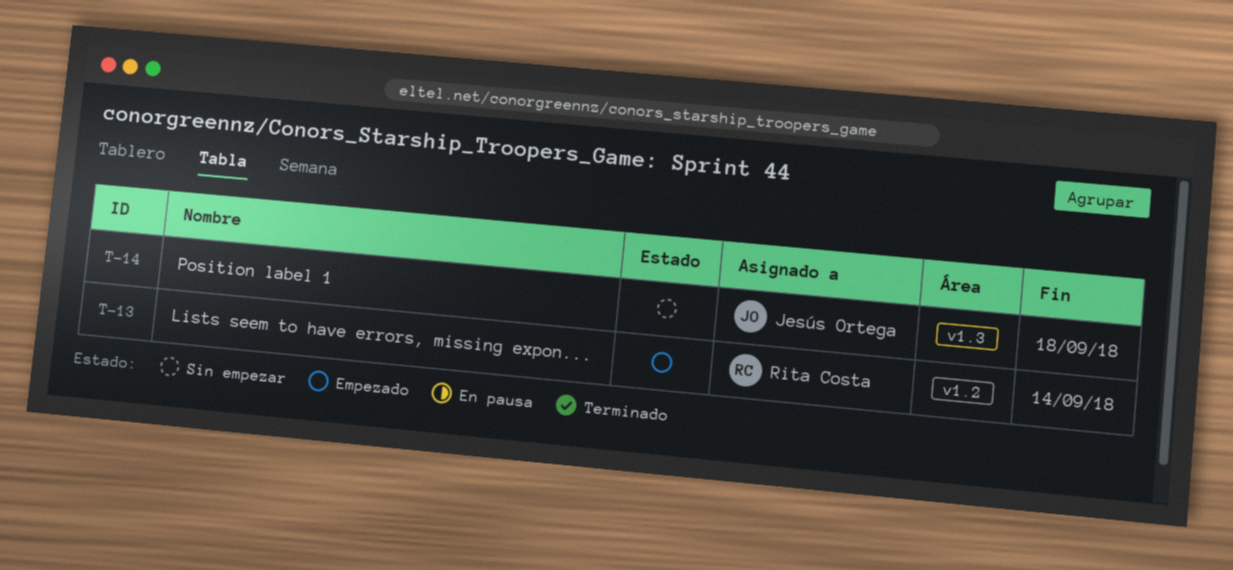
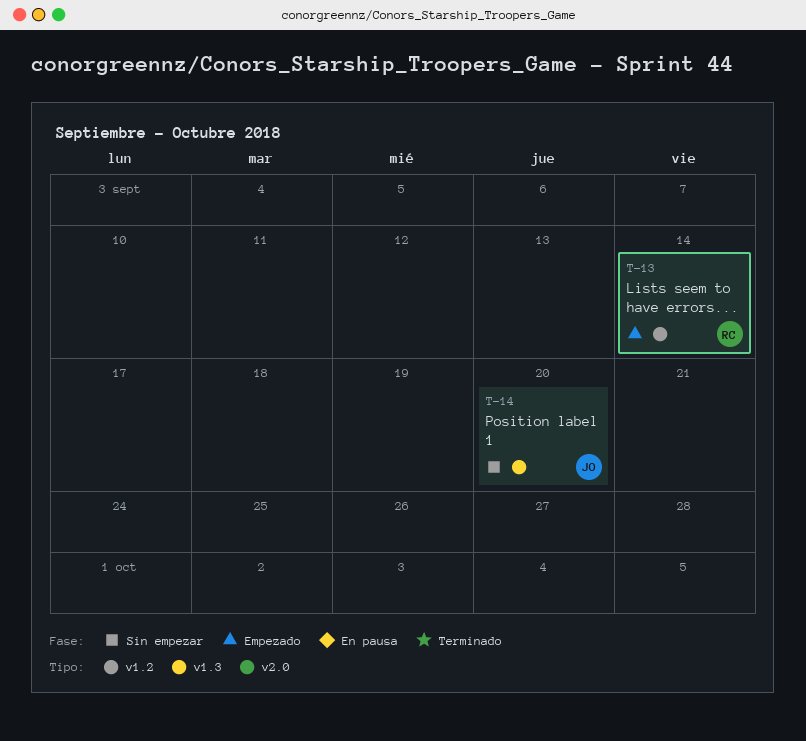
T-14, due: Sep 18 -> Sep 20

